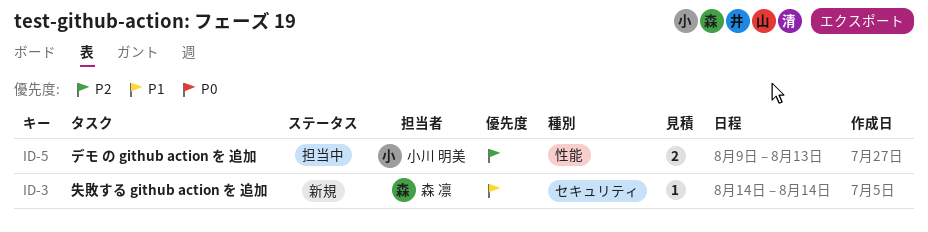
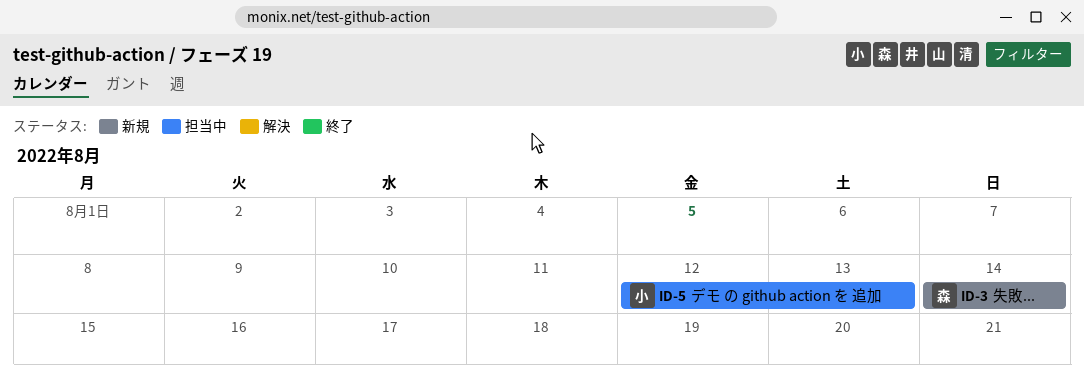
ID-5, start: Aug 9 -> Aug 12

